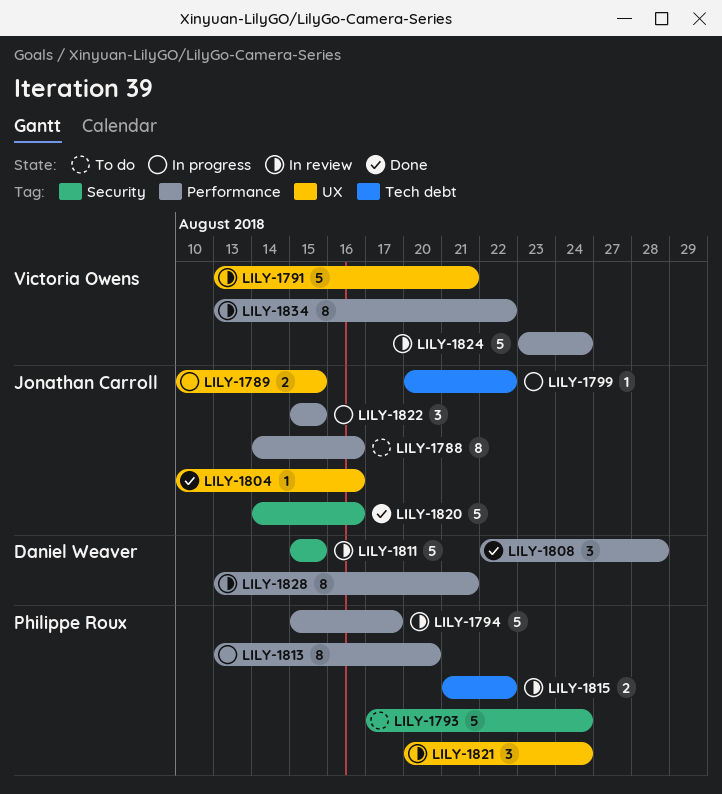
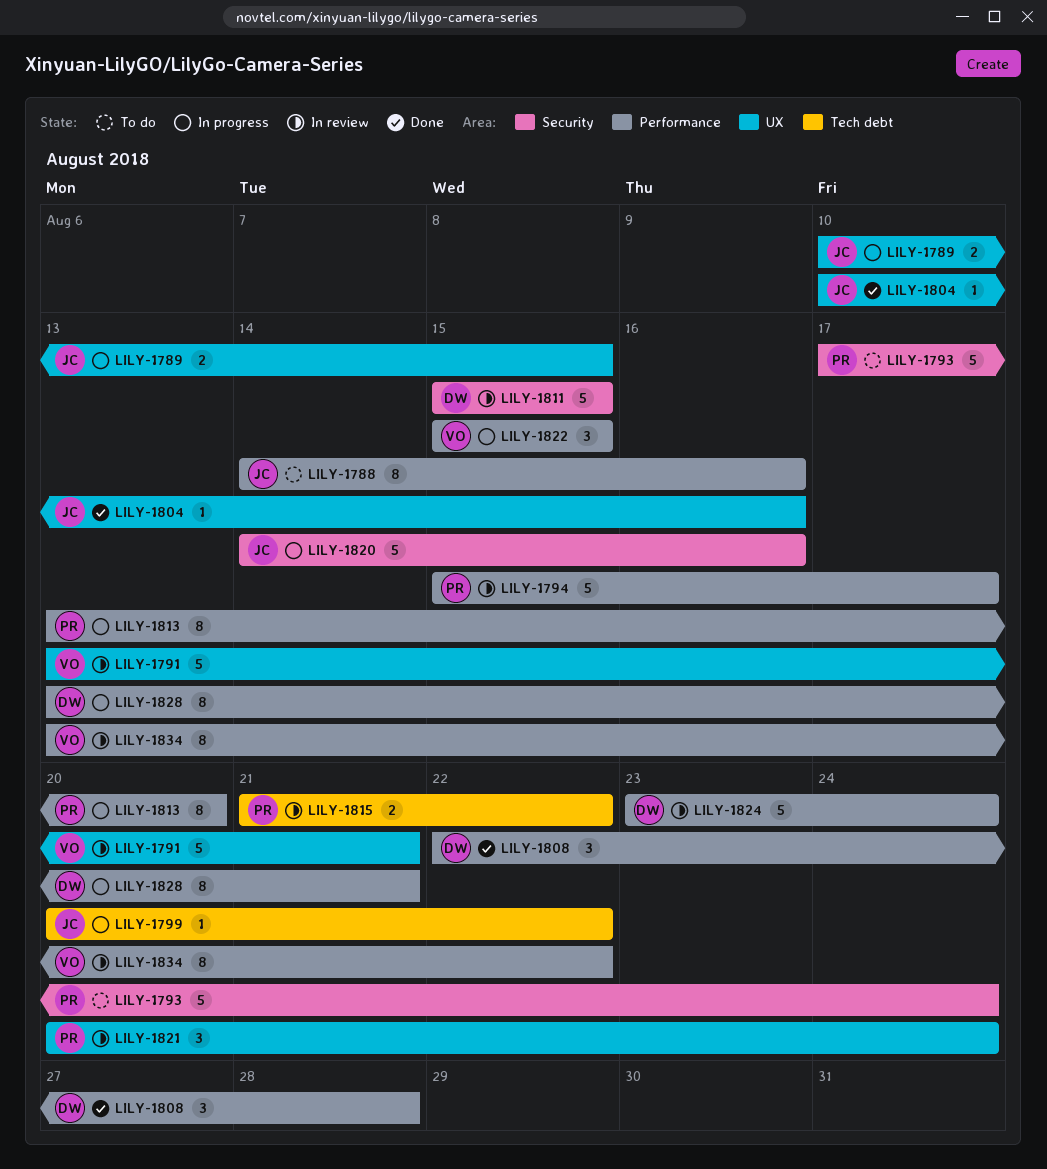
LILY-1820, status: Done -> In progress
LILY-1822, owner: Jonathan Carroll -> Victoria Owens
LILY-1824, owner: Victoria Owens -> Daniel Weaver
LILY-1828, status: In review -> In progress

